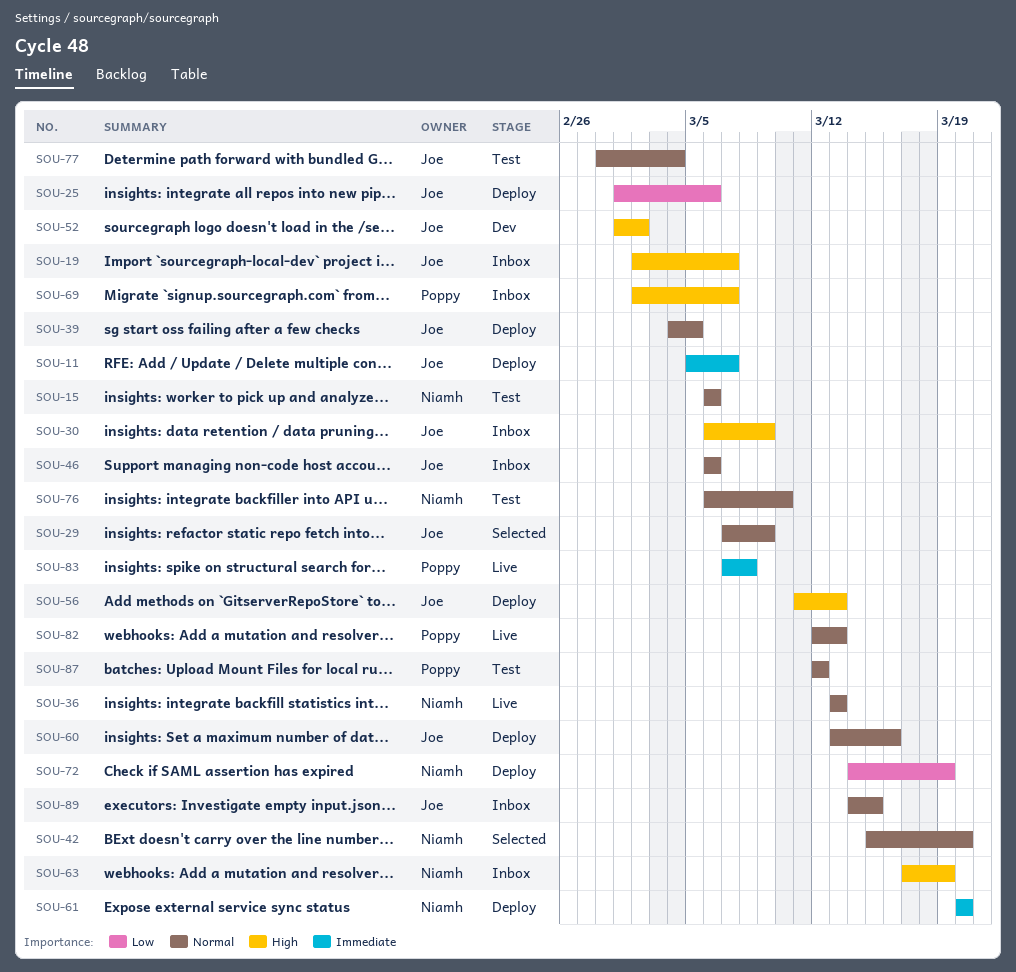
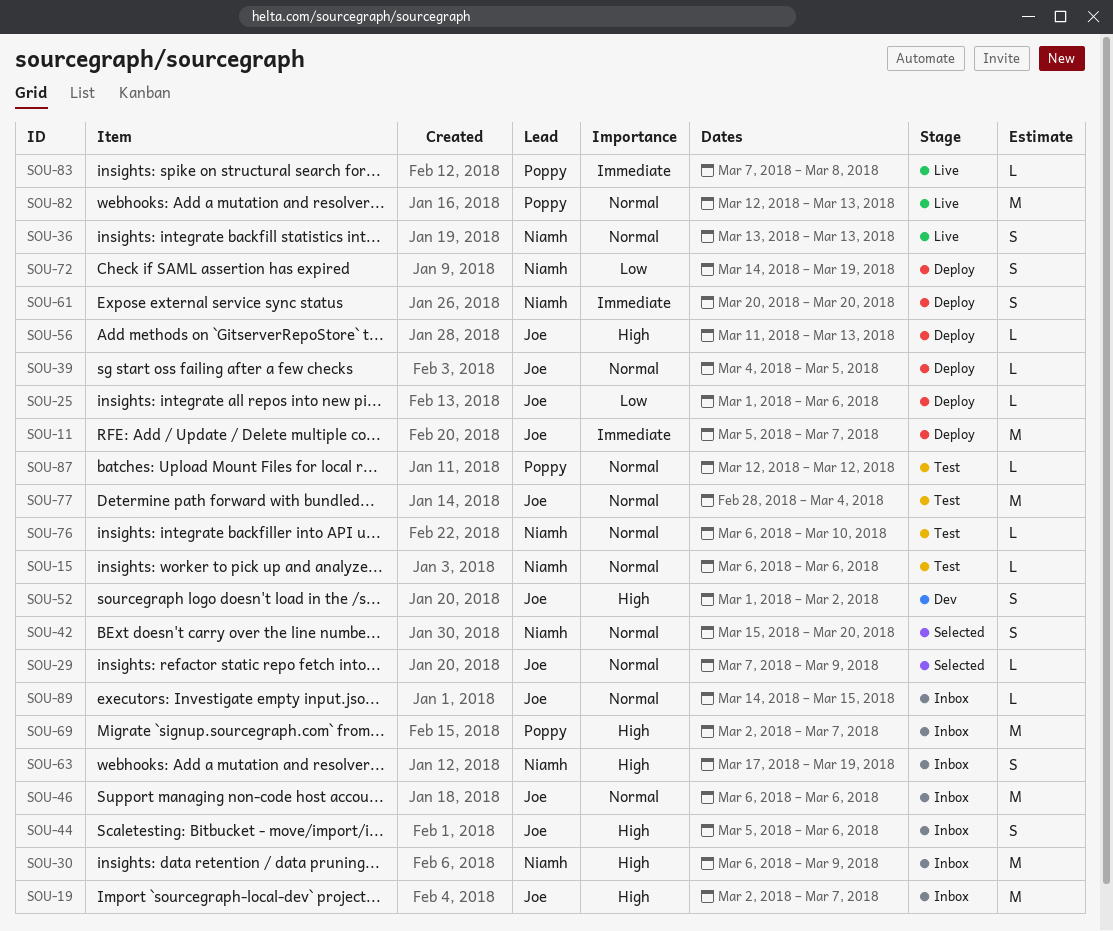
SOU-30, owner: Joe -> Niamh
SOU-44: none -> present
SOU-60: present -> none

